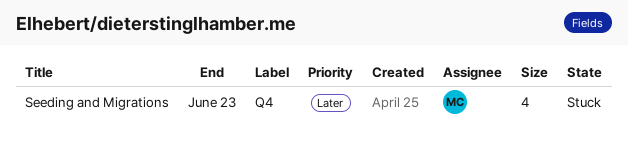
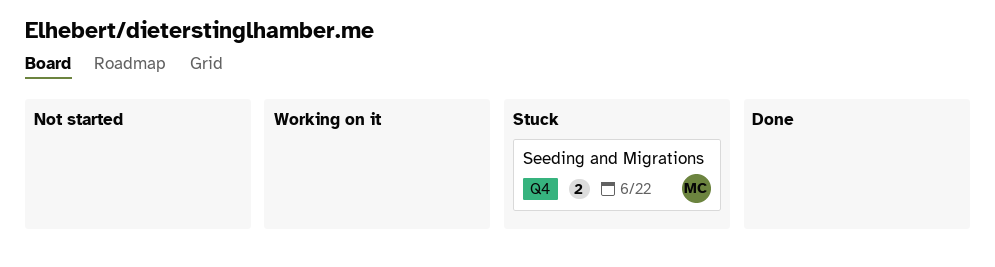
Seeding and Migrations, estimate: 4 -> 2
Seeding and Migrations, due: Jun 23 -> Jun 22

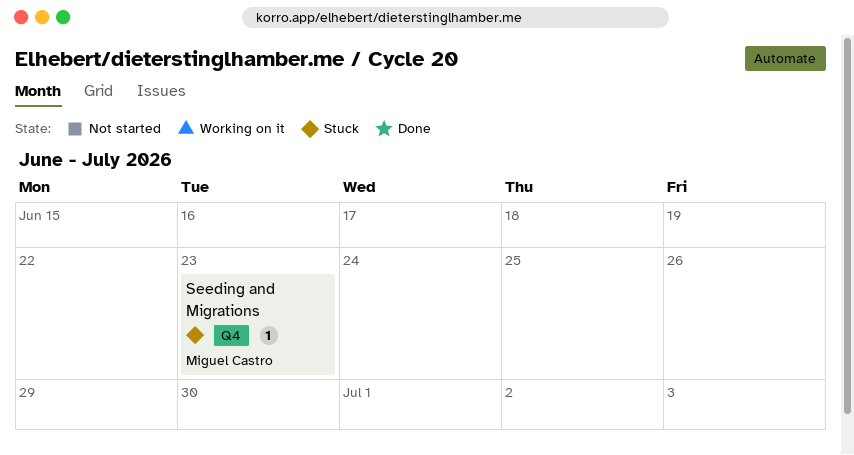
Seeding and Migrations, estimate: 2 -> 1
Seeding and Migrations, due: Jun 22 -> Jun 23

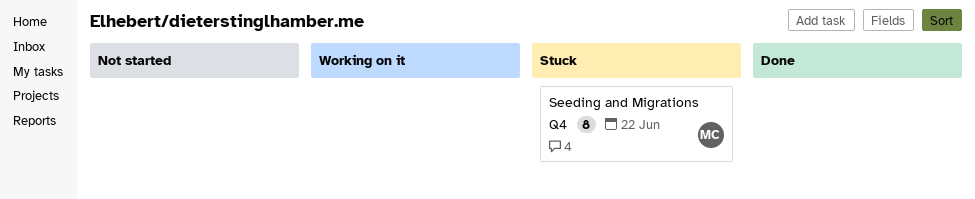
Seeding and Migrations, estimate: 1 -> 8
Seeding and Migrations, due: Jun 23 -> Jun 22

